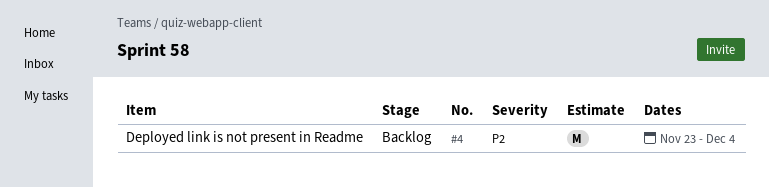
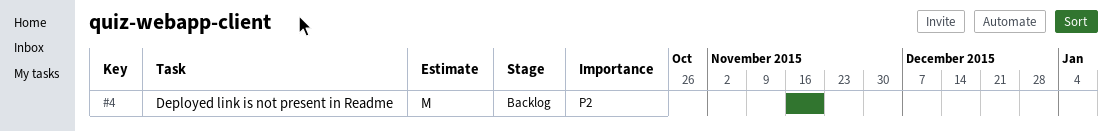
#4, start: Nov 23 -> Nov 16
#4, due: Dec 4 -> Nov 20

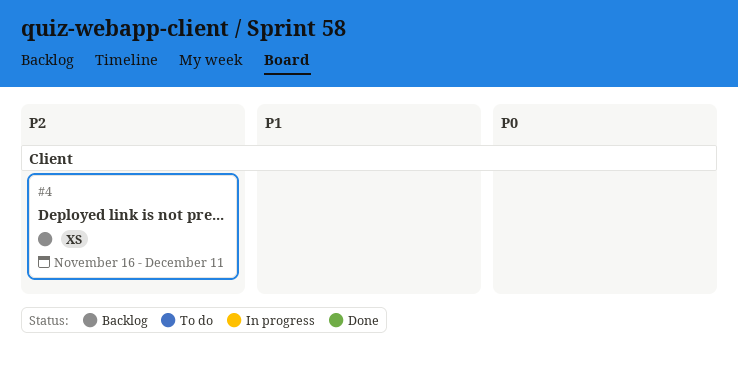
#4, estimate: M -> XS
#4, due: Nov 20 -> Dec 11

